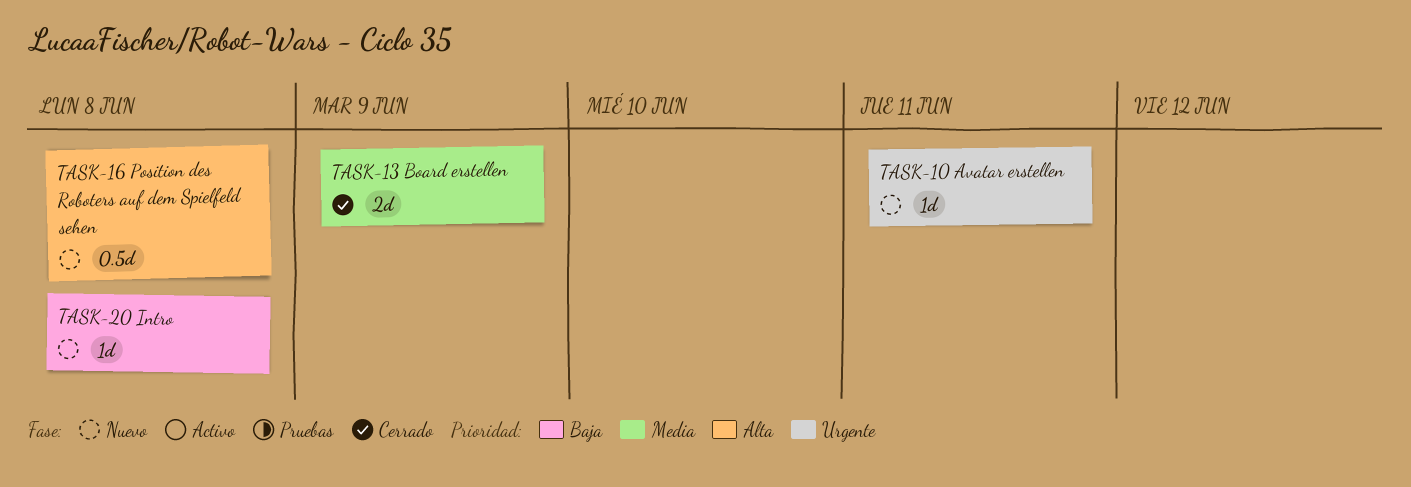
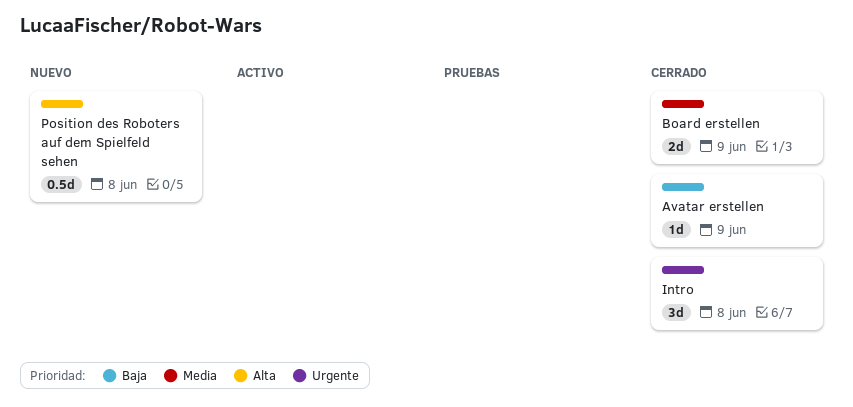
Avatar erstellen, status: Nuevo -> Cerrado
Avatar erstellen, priority: Urgente -> Baja
Avatar erstellen, due: Jun 11 -> Jun 9
Intro, status: Nuevo -> Cerrado
Intro, priority: Baja -> Urgente
Intro, estimate: 1d -> 3d

